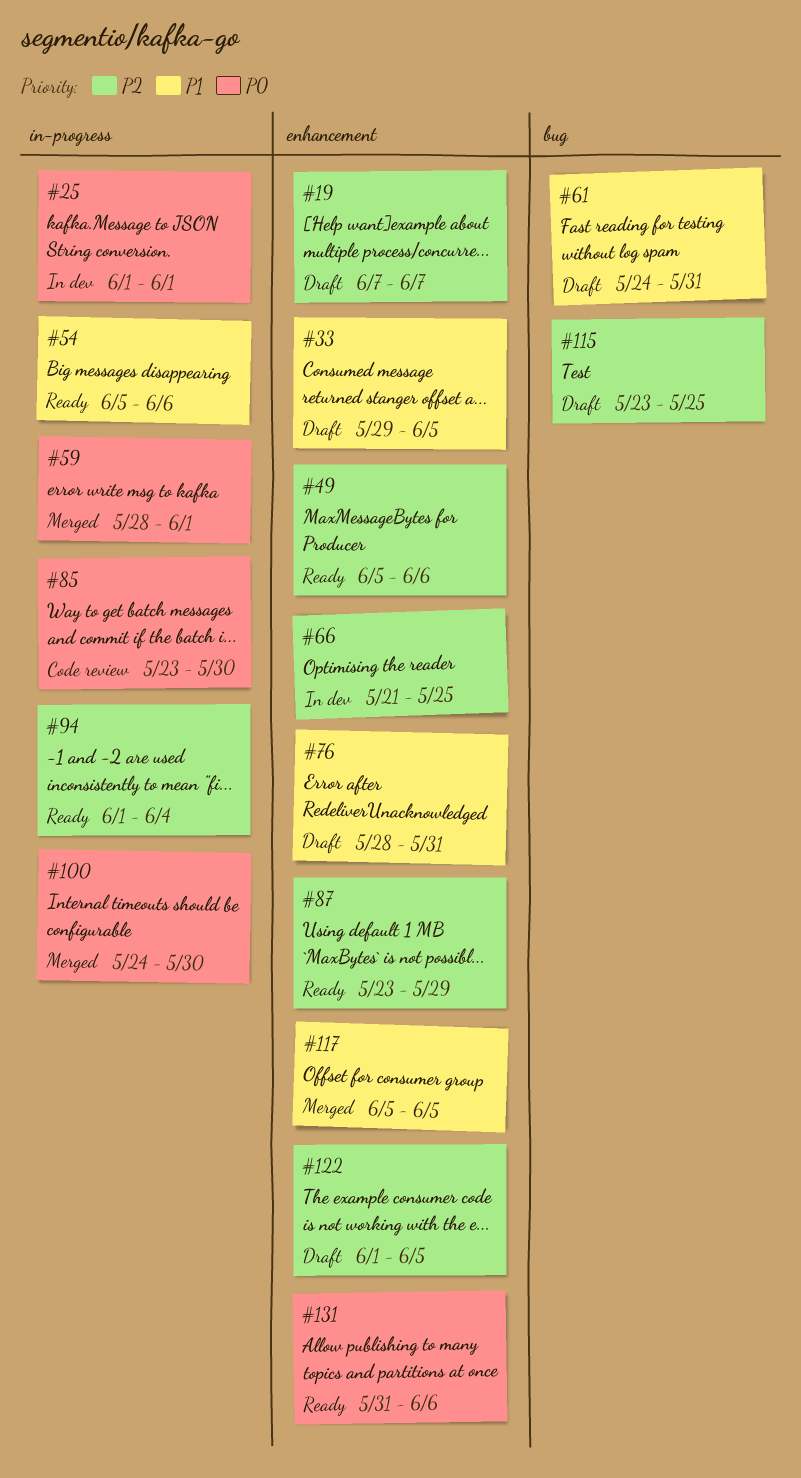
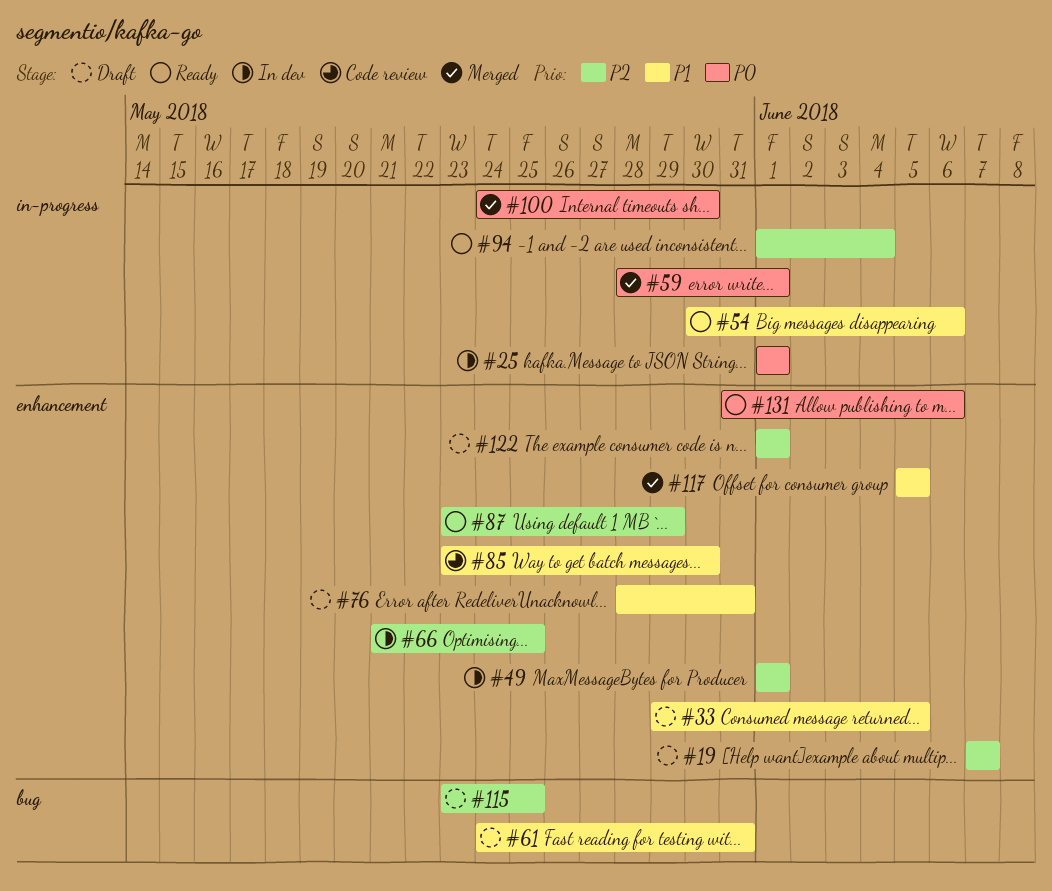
#49, status: Ready -> In dev
#49, start: Jun 5 -> Jun 1
#49, due: Jun 6 -> Jun 1
#54, start: Jun 5 -> May 30
#85, priority: P0 -> P1
#85, label: in-progress -> enhancement
#122, due: Jun 5 -> Jun 1

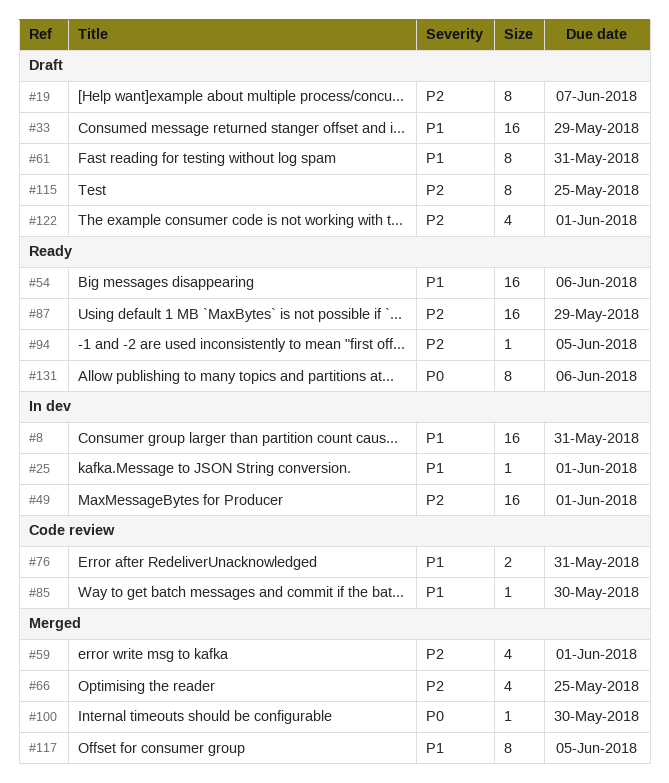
#8: none -> present
#25, priority: P0 -> P1
#33, due: Jun 5 -> May 29
#59, priority: P0 -> P2
#66, status: In dev -> Merged
#76, status: Draft -> Code review
#94, due: Jun 4 -> Jun 5

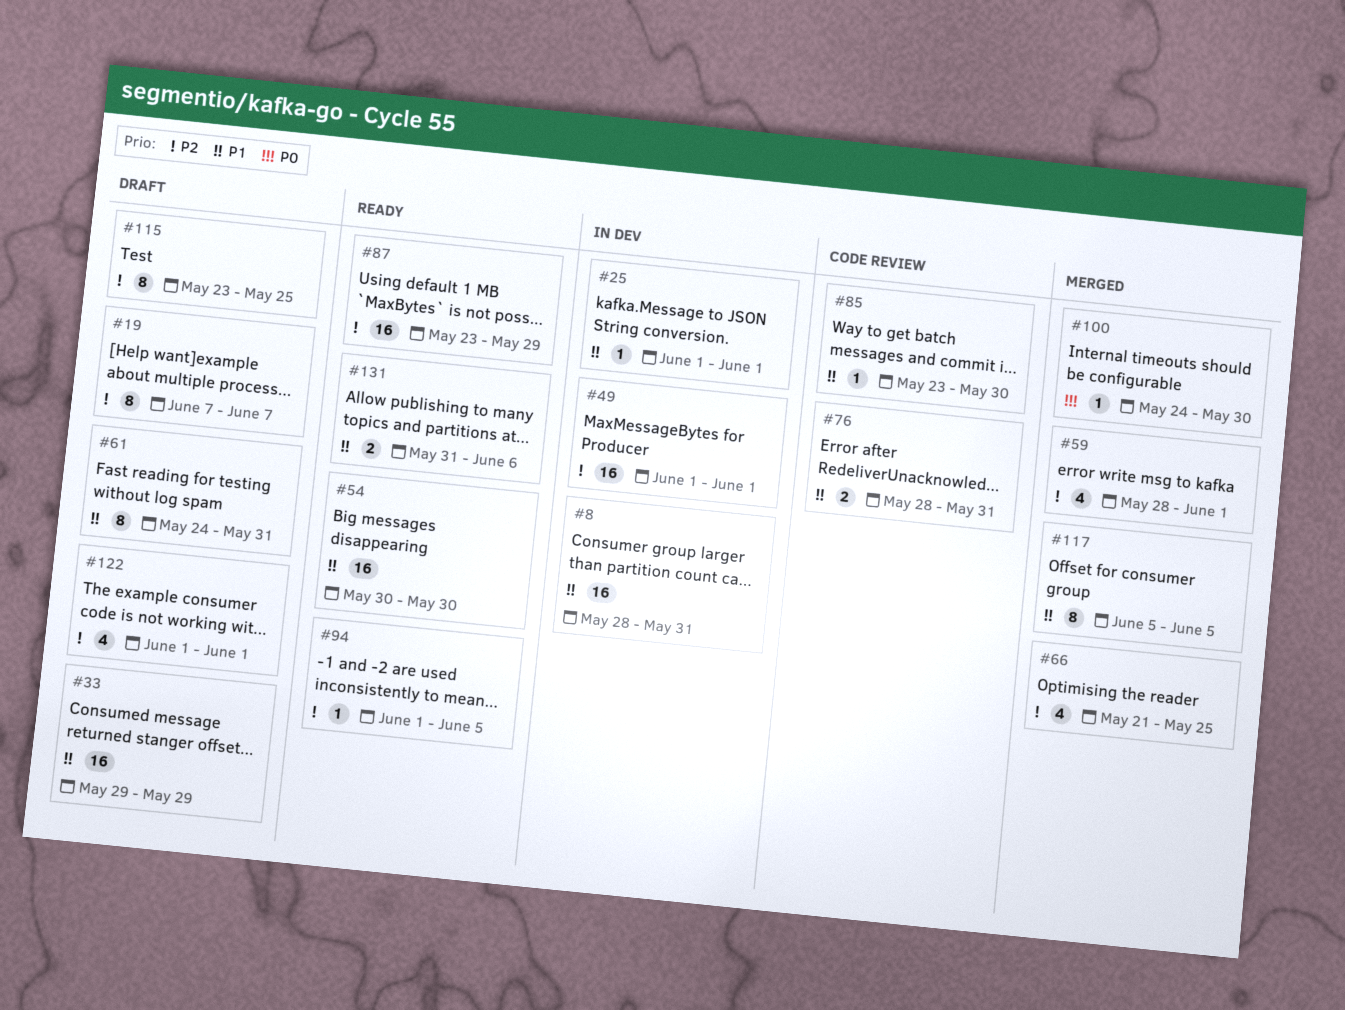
#54, due: Jun 6 -> May 30
#131, priority: P0 -> P1
#131, estimate: 8 -> 2

